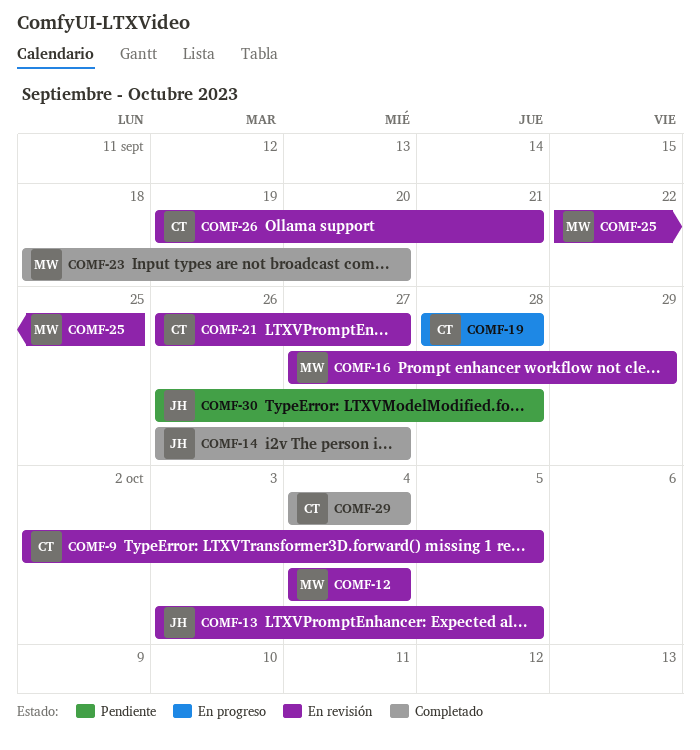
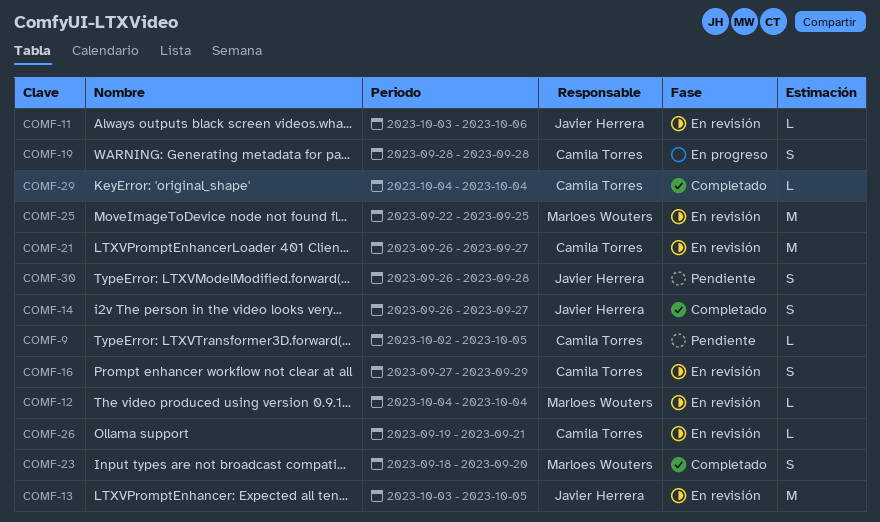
COMF-9, status: En revisión -> Pendiente
COMF-11: none -> present
COMF-16, owner: Marloes Wouters -> Camila Torres

